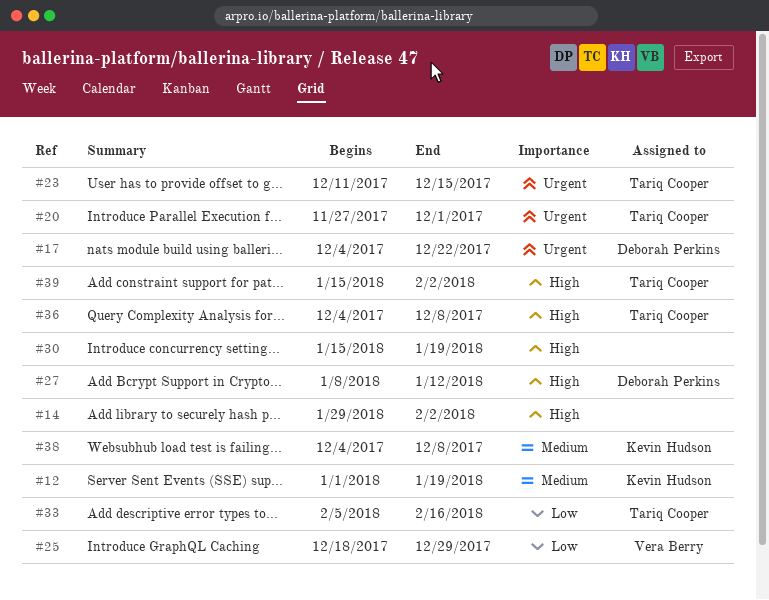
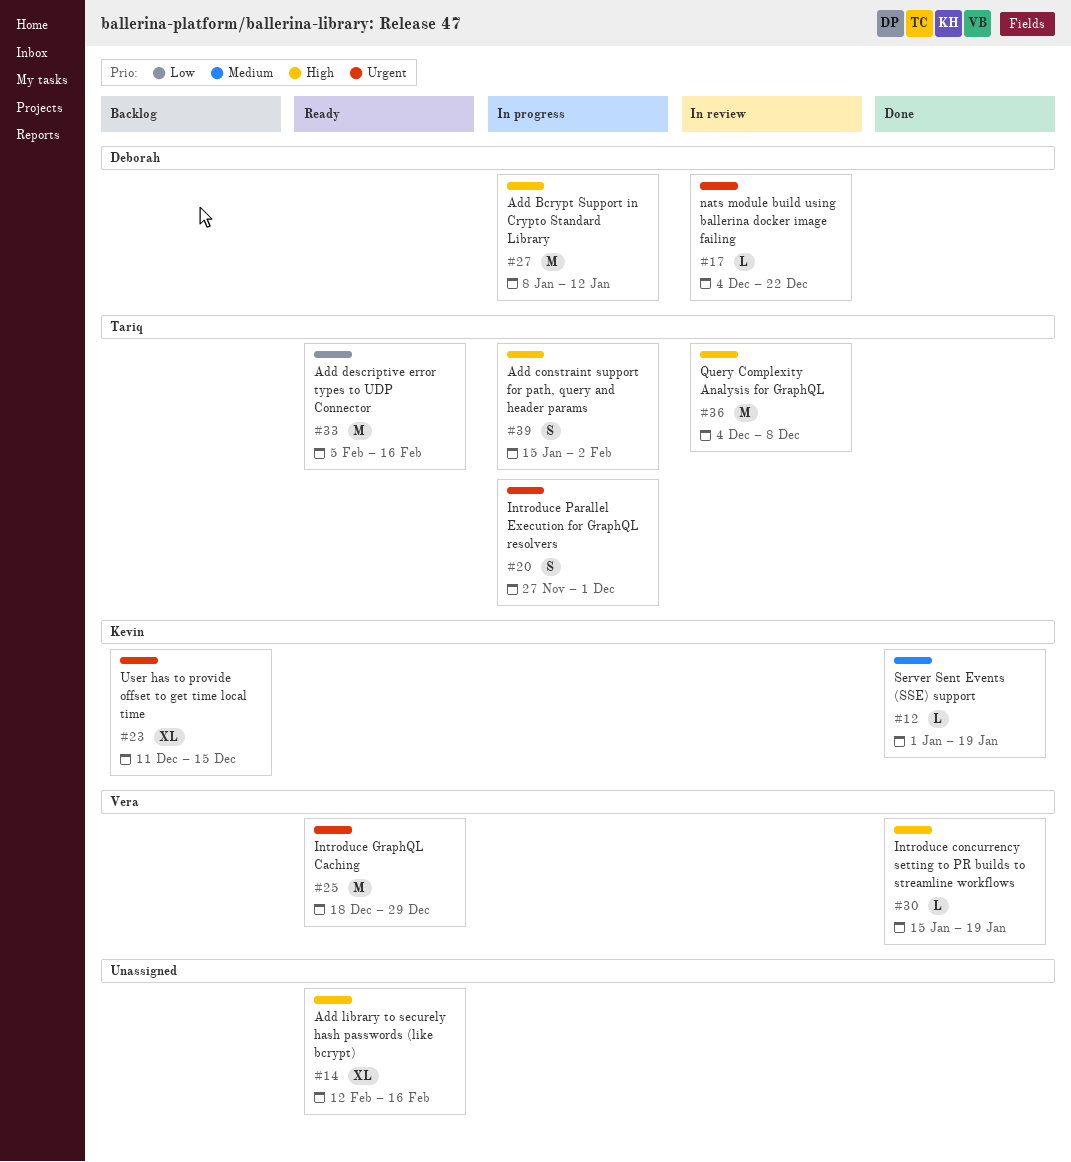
#14, start: Jan 29 -> Feb 12
#14, due: Feb 2 -> Feb 16
#23, owner: Tariq Cooper -> Kevin Hudson
#25, priority: Low -> Urgent
#30, owner: none -> Vera Berry
#38: present -> none

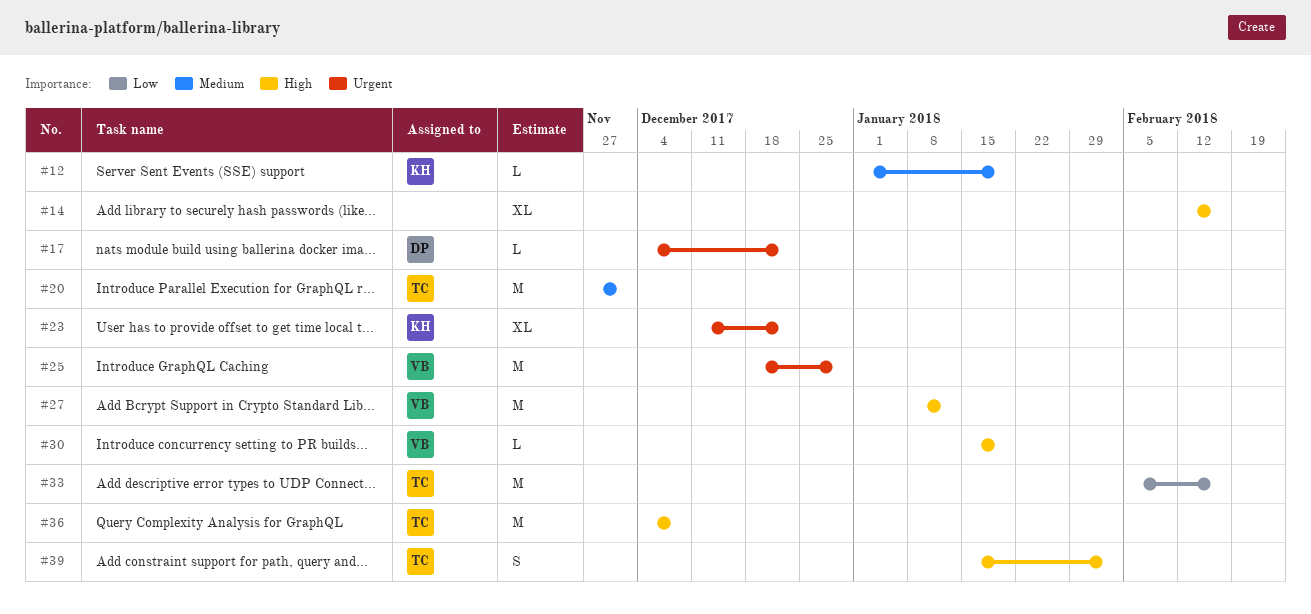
#20, priority: Urgent -> Medium
#20, estimate: S -> M
#23, due: Dec 15 -> Dec 22
#27, owner: Deborah -> Vera

